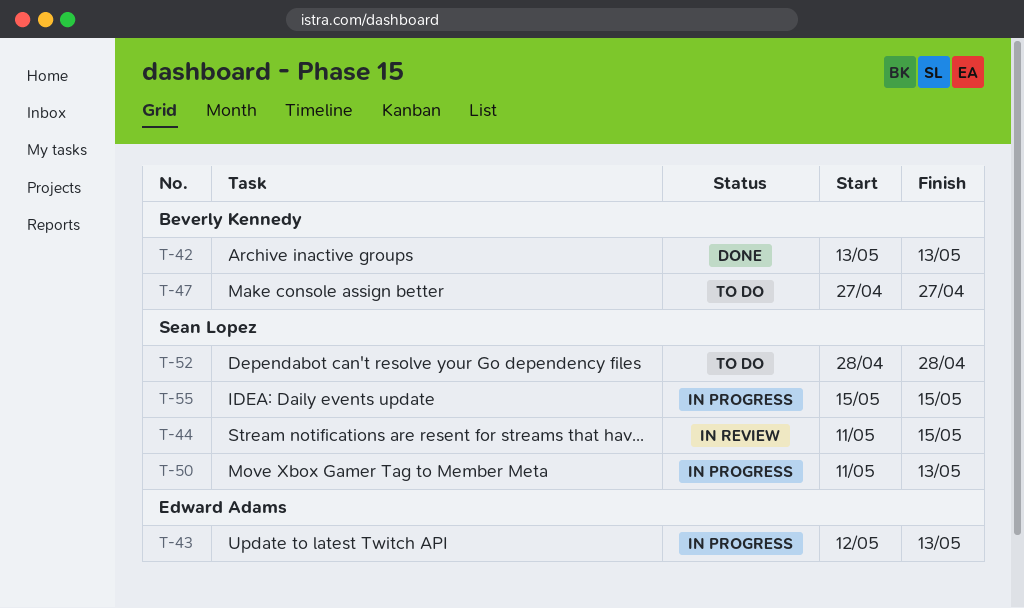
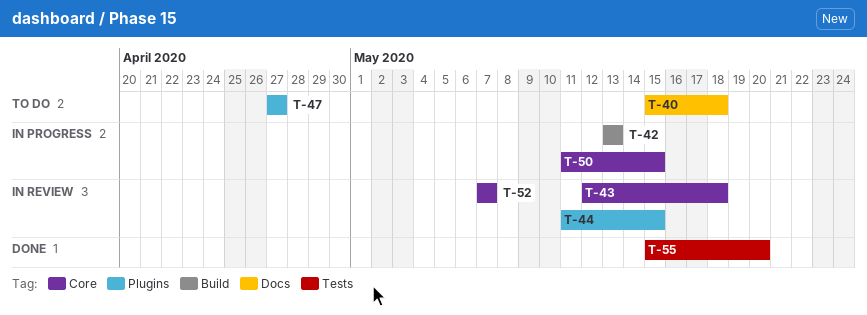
T-40: none -> present
T-42, status: Done -> In progress
T-43, status: In progress -> In review
T-43, due: May 13 -> May 18
T-50, due: May 13 -> May 15
T-52, status: To do -> In review
T-52, start: Apr 28 -> May 7
T-52, due: Apr 28 -> May 7
T-55, status: In progress -> Done
T-55, due: May 15 -> May 20

